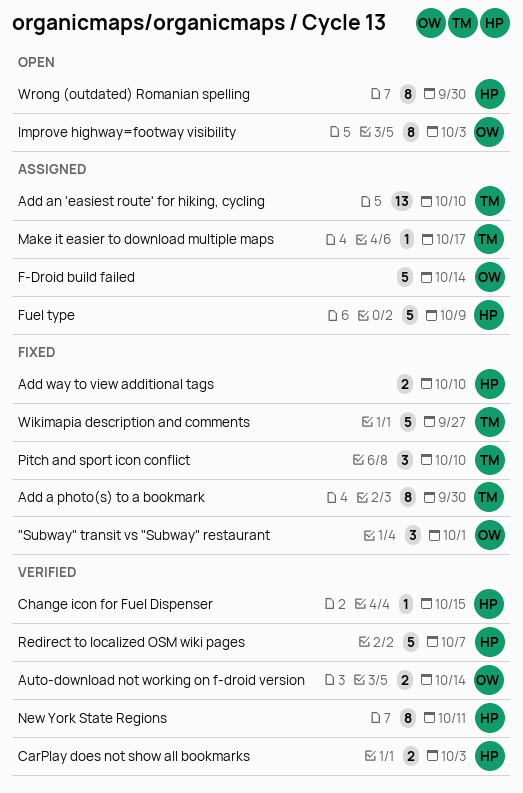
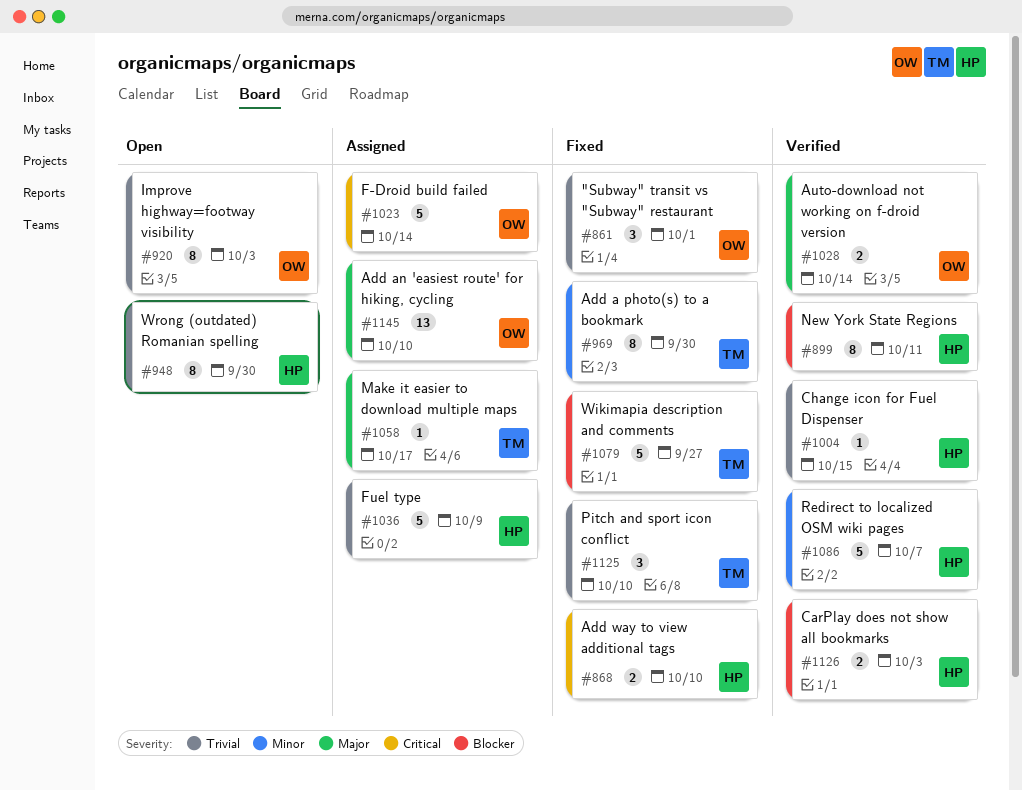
Add an 'easiest route' for hiking, cycling, owner: TM -> OW

